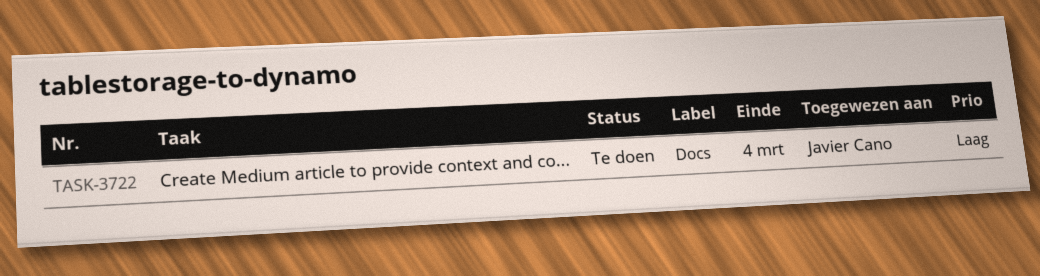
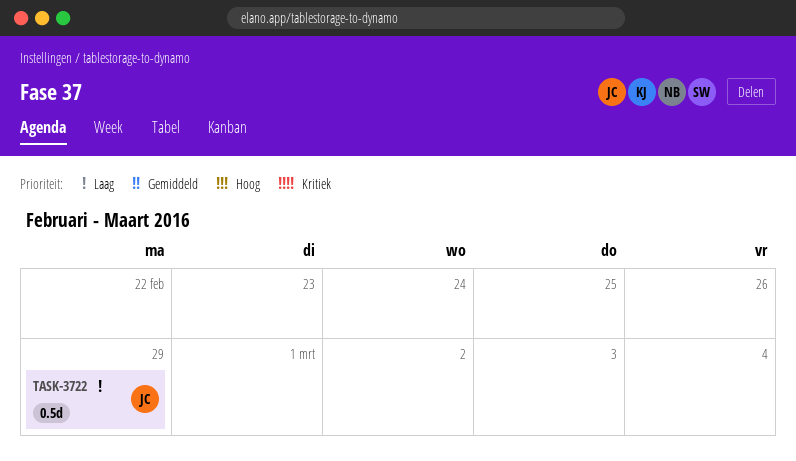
TASK-3722, due: Mar 4 -> Feb 29

